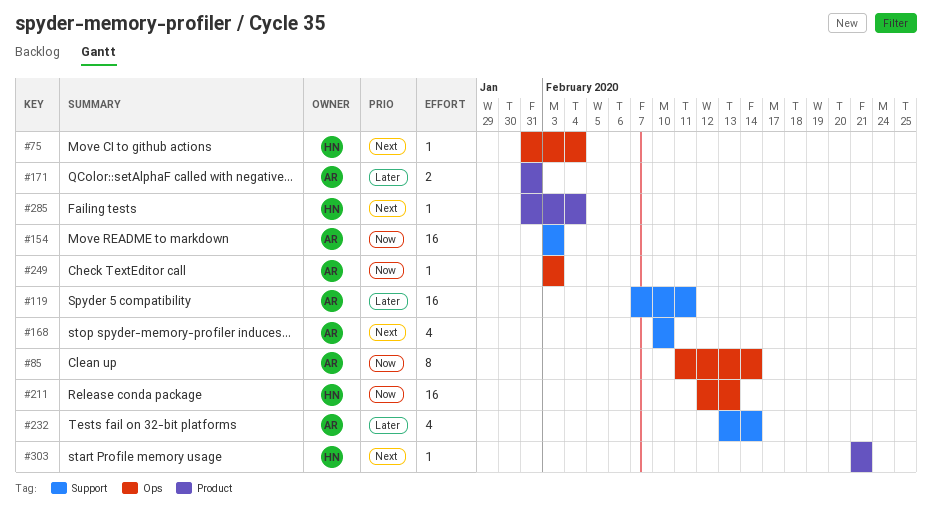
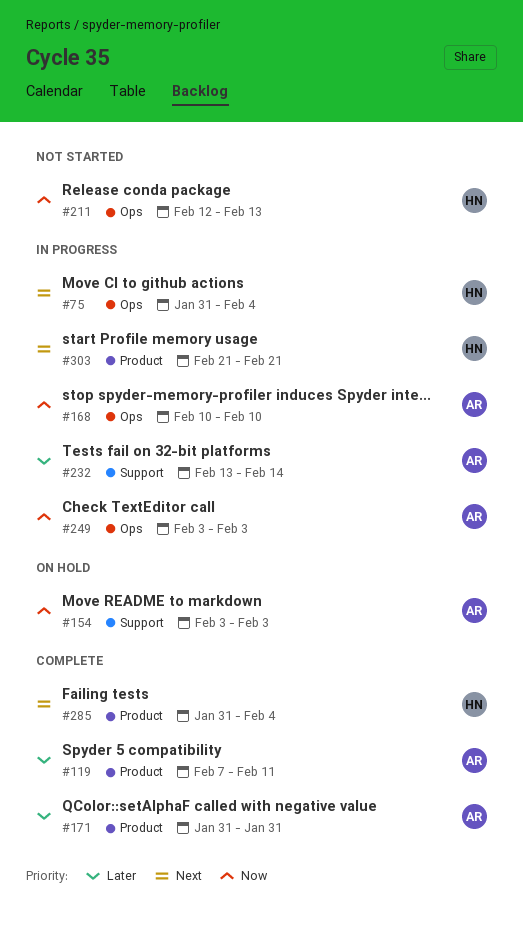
#85: present -> none
#119, label: Support -> Product
#168, priority: Next -> Now
#168, label: Support -> Ops

